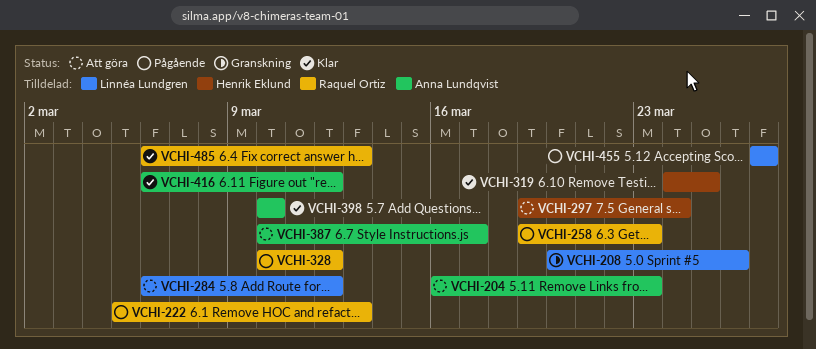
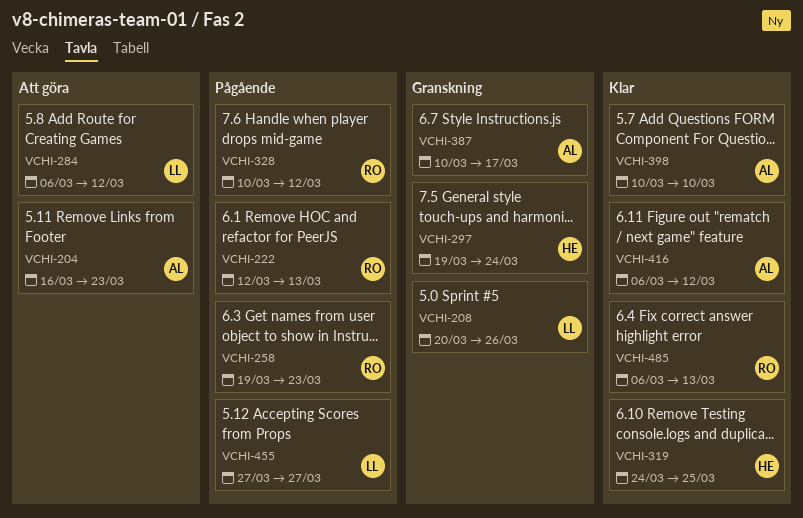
VCHI-222, start: Mar 5 -> Mar 12
VCHI-297, status: Att göra -> Granskning
VCHI-387, status: Att göra -> Granskning

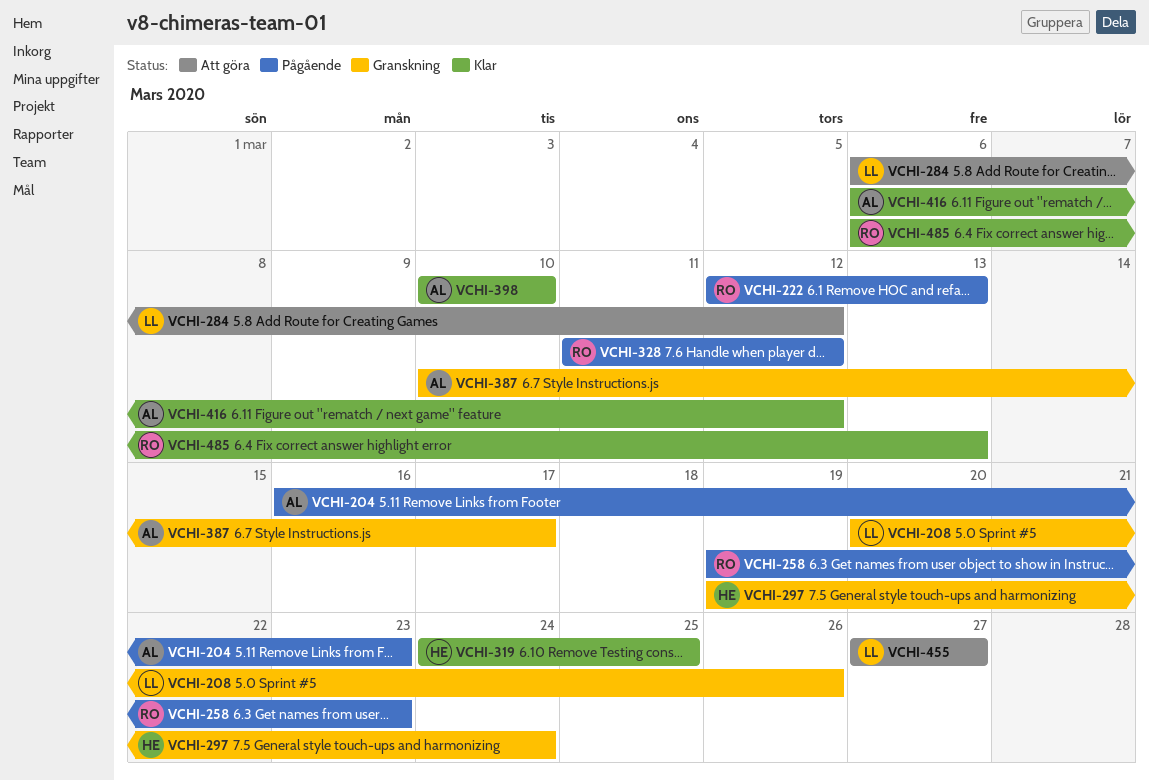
VCHI-204, status: Att göra -> Pågående
VCHI-328, start: Mar 10 -> Mar 11
VCHI-455, status: Pågående -> Att göra

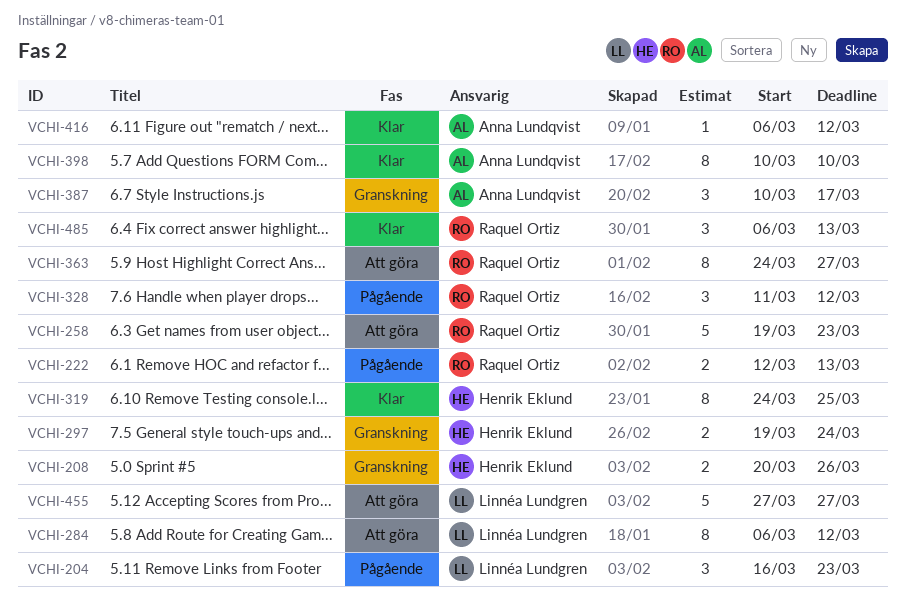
VCHI-204, owner: Anna Lundqvist -> Linnéa Lundgren
VCHI-208, owner: Linnéa Lundgren -> Henrik Eklund
VCHI-258, status: Pågående -> Att göra
VCHI-363: none -> present

